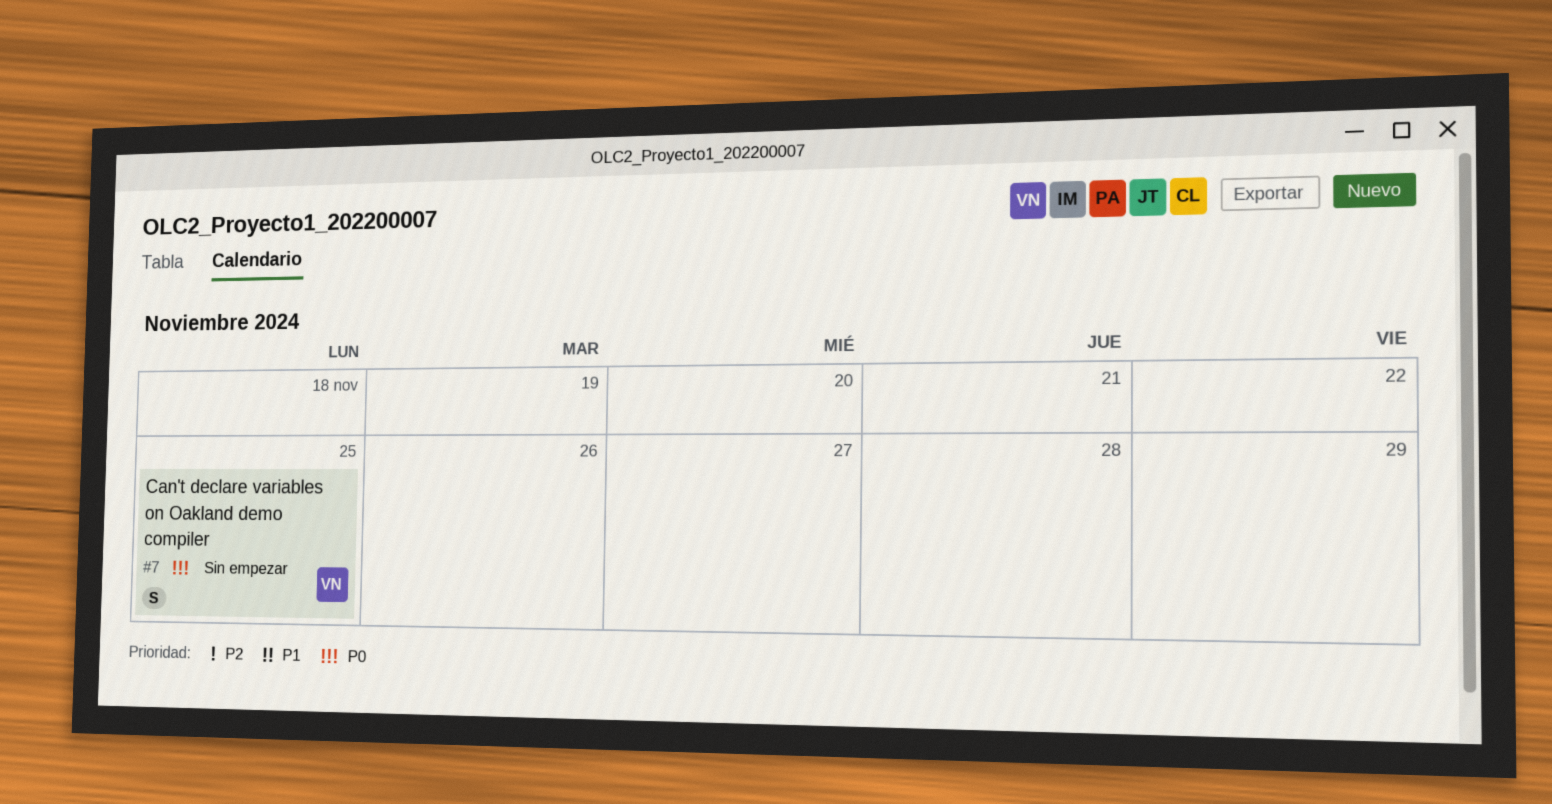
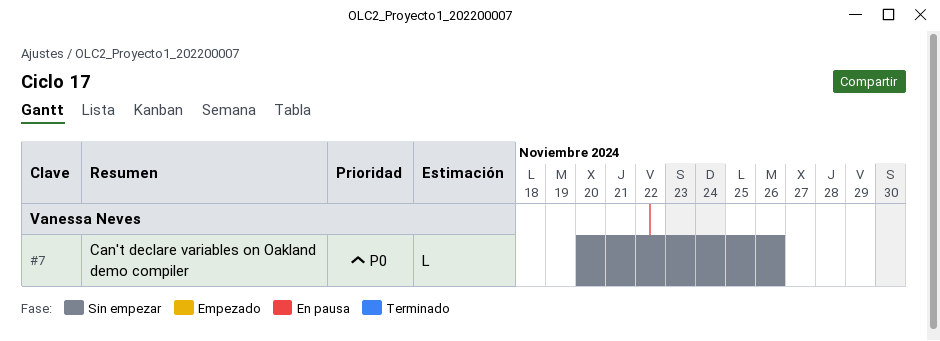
#7, estimate: S -> L
#7, due: Nov 25 -> Nov 26

